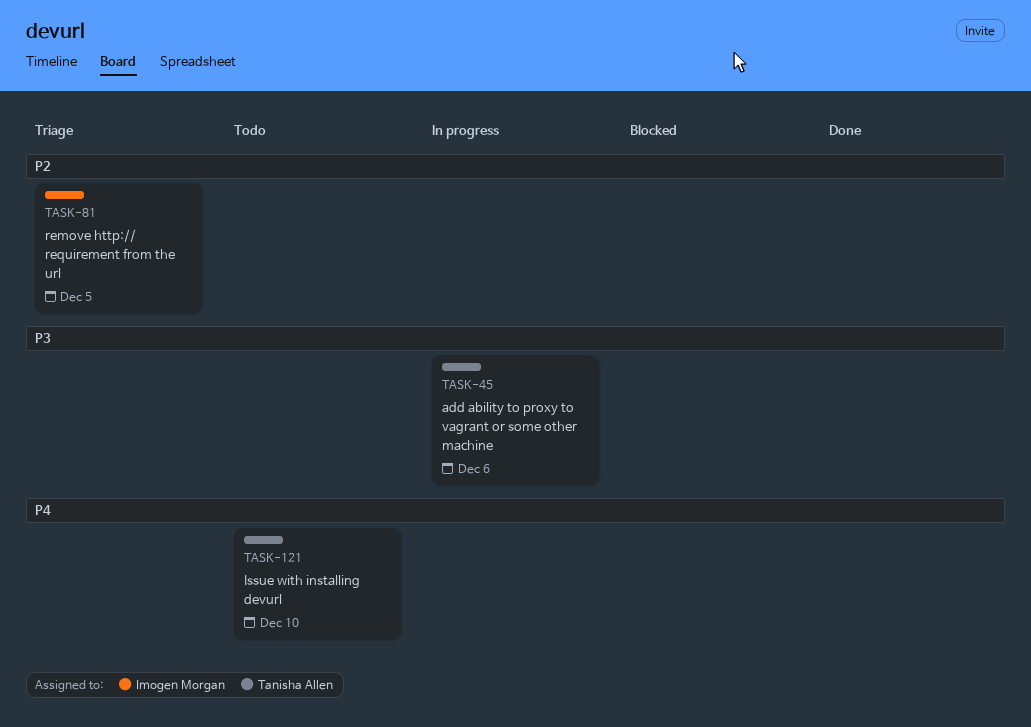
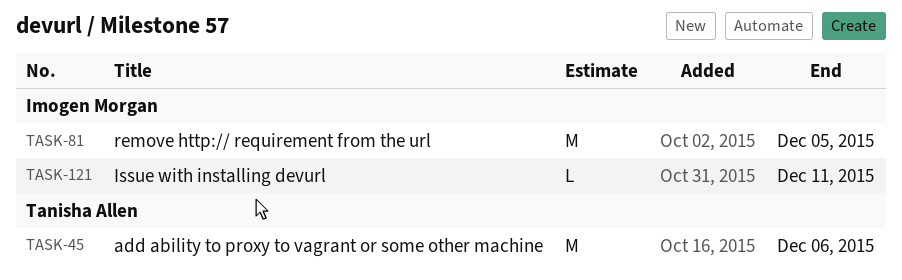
TASK-121, owner: Tanisha Allen -> Imogen Morgan
TASK-121, due: Dec 10 -> Dec 11

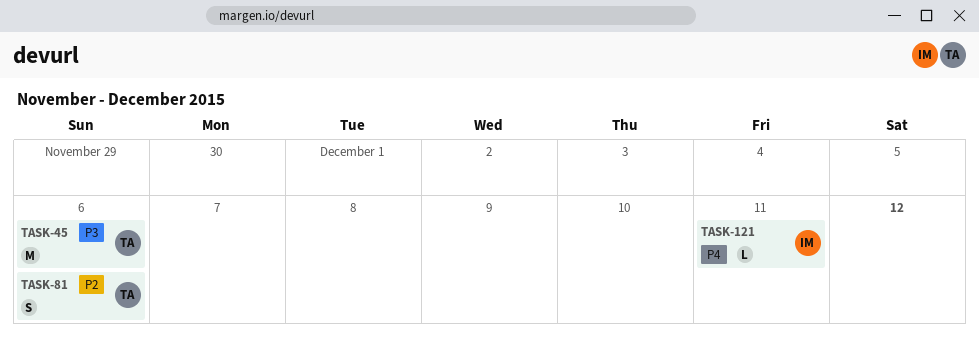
TASK-81, owner: Imogen Morgan -> Tanisha Allen
TASK-81, estimate: M -> S
TASK-81, due: Dec 5 -> Dec 6

